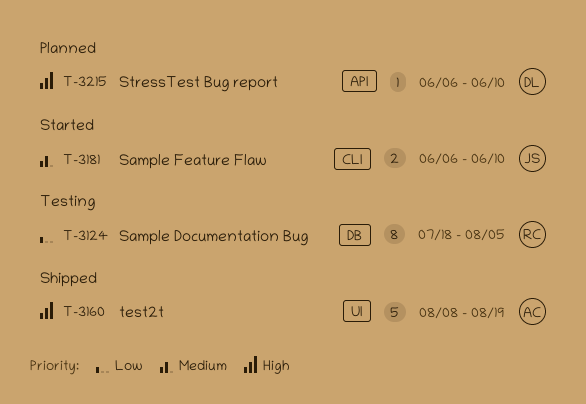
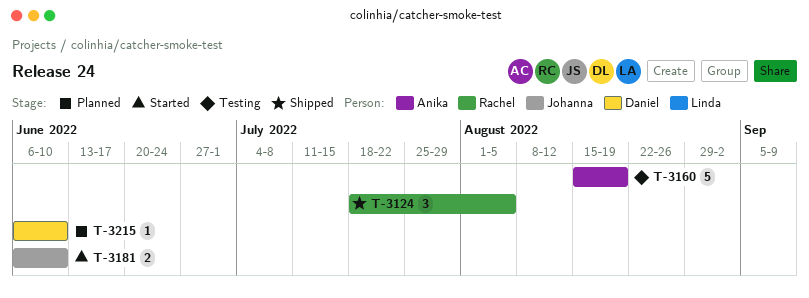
T-3124, status: Testing -> Shipped
T-3124, estimate: 8 -> 3
T-3160, status: Shipped -> Testing
T-3160, start: Aug 8 -> Aug 15

